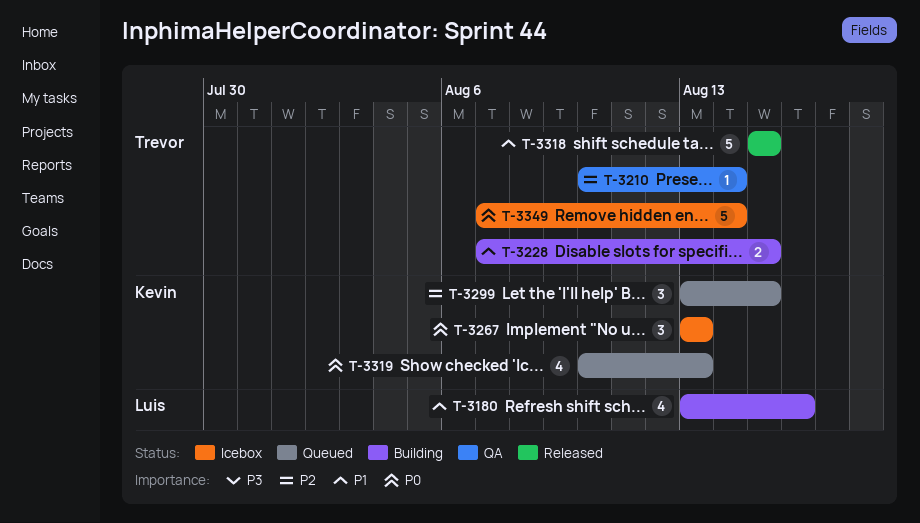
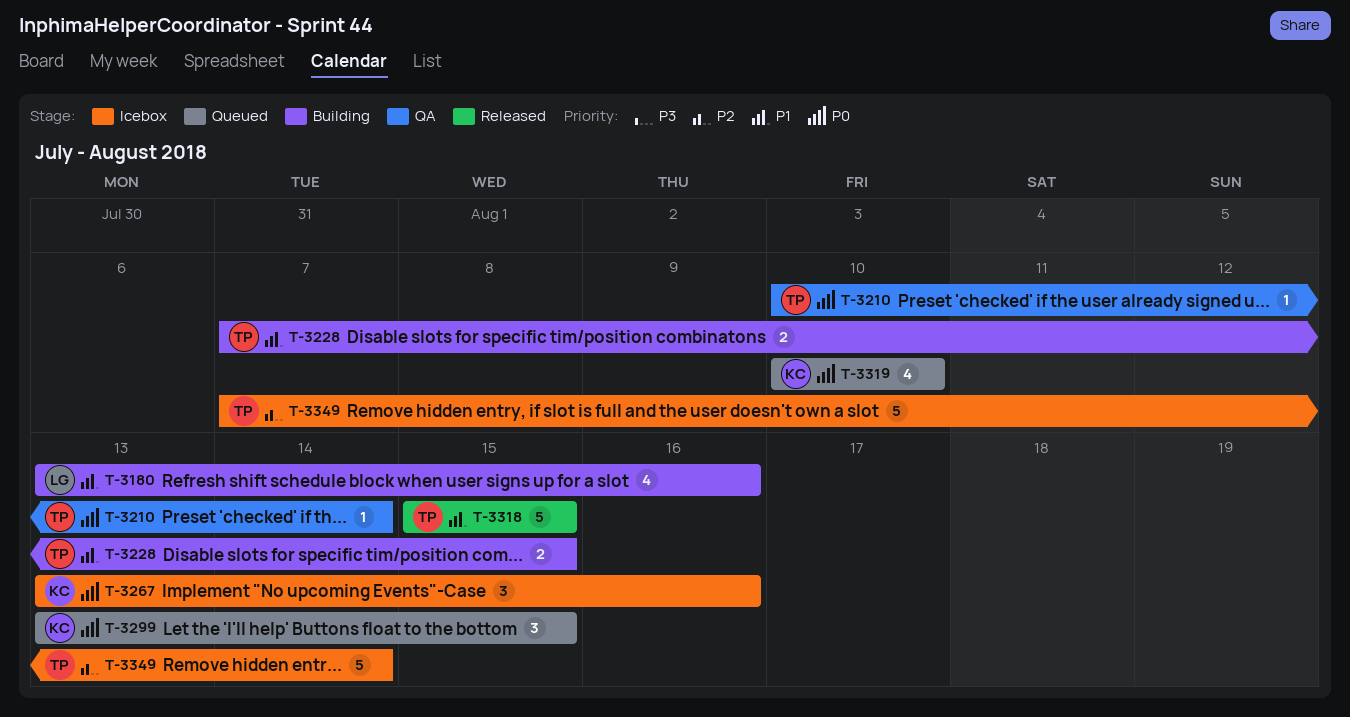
T-3210, priority: P2 -> P0
T-3267, due: Aug 13 -> Aug 16
T-3299, priority: P2 -> P0
T-3319, due: Aug 13 -> Aug 10
T-3349, priority: P0 -> P2

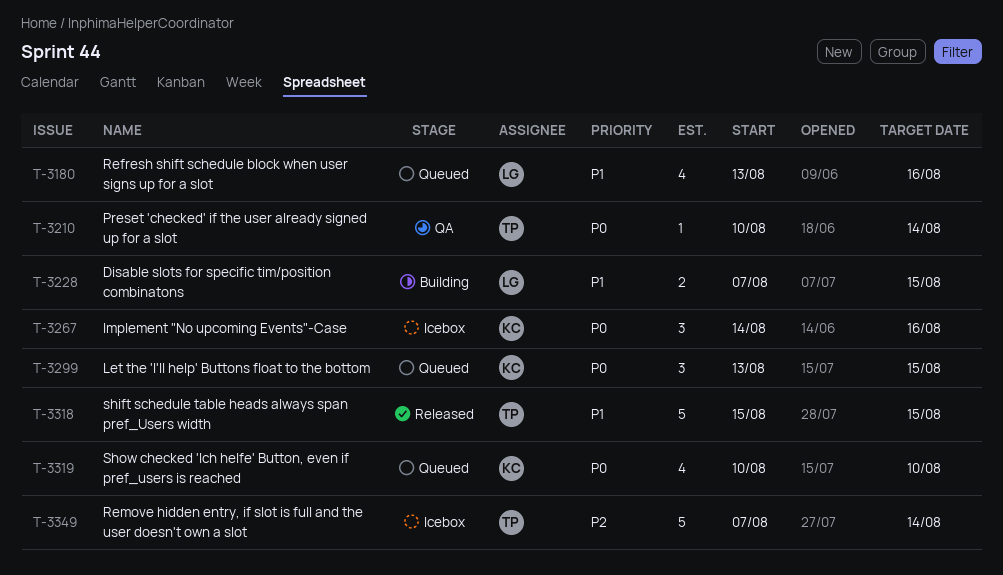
T-3180, status: Building -> Queued
T-3228, owner: TP -> LG
T-3267, start: Aug 13 -> Aug 14

